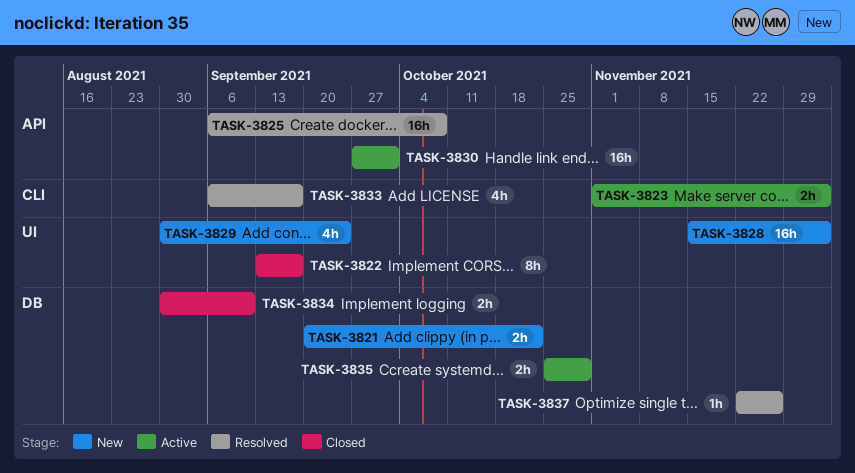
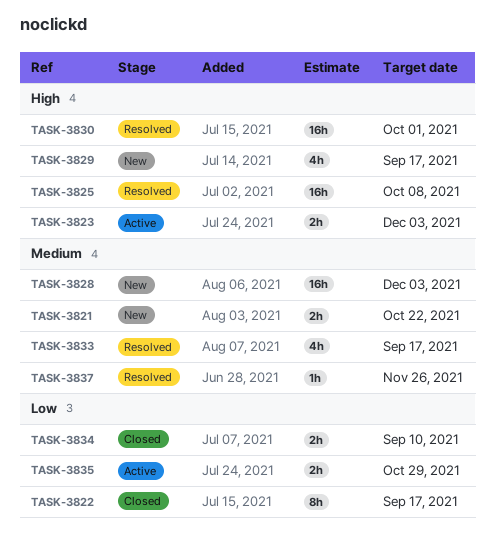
TASK-3829, due: Sep 24 -> Sep 17
TASK-3830, status: Active -> Resolved

